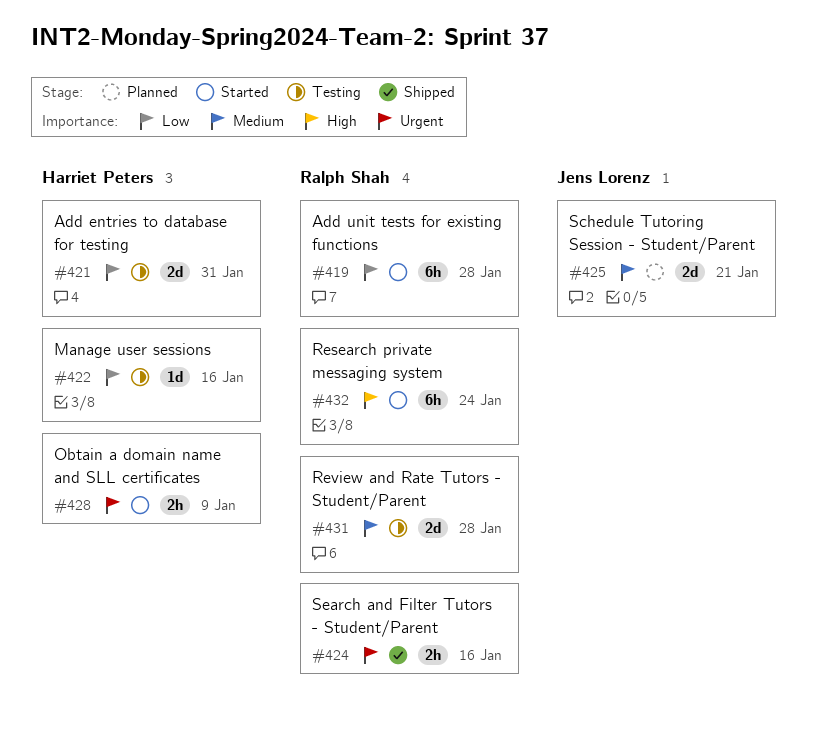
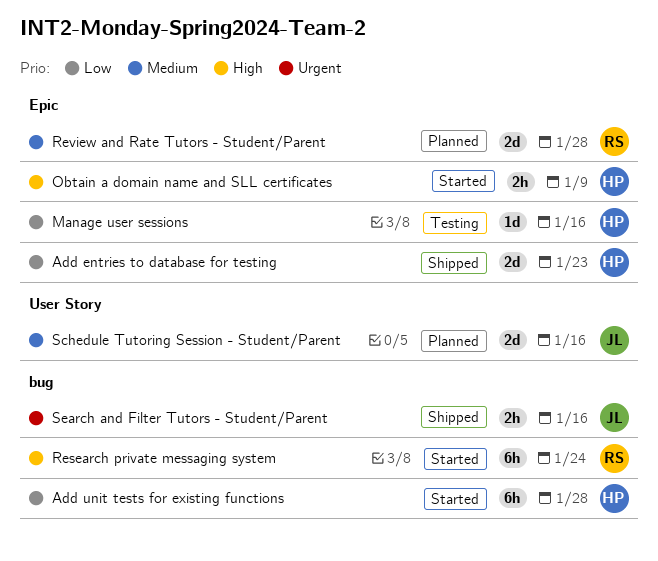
Add entries to database for testing, status: Testing -> Shipped
Add entries to database for testing, due: Jan 31 -> Jan 23
Add unit tests for existing functions, owner: Ralph Shah -> Harriet Peters
Obtain a domain name and SLL certificates, priority: Urgent -> High
Review and Rate Tutors - Student/Parent, status: Testing -> Planned
Schedule Tutoring Session - Student/Parent, due: Jan 21 -> Jan 16
Search and Filter Tutors - Student/Parent, owner: Ralph Shah -> Jens Lorenz

